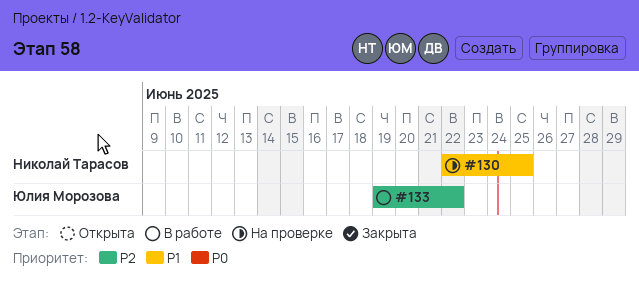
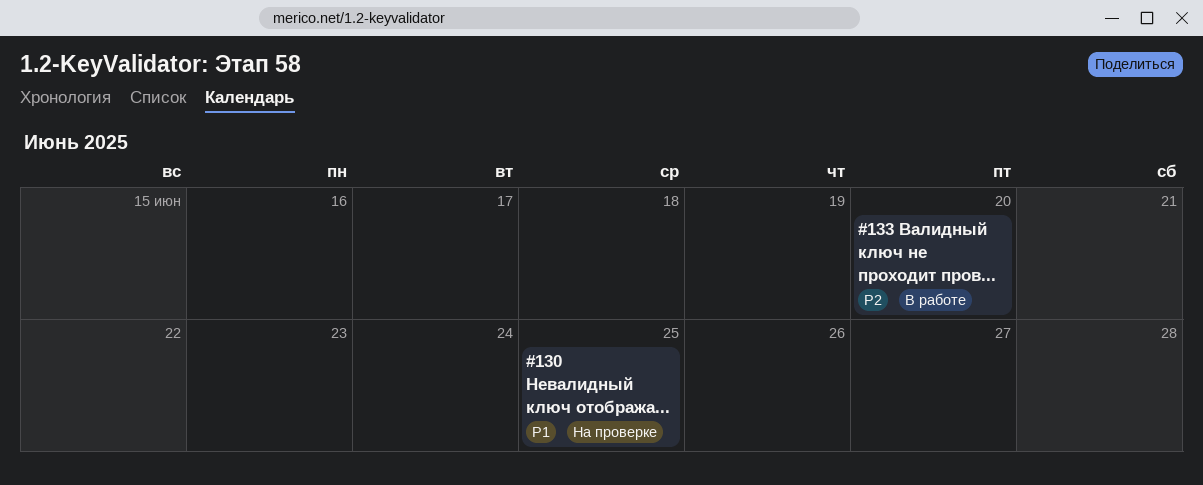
#133, due: Jun 22 -> Jun 20

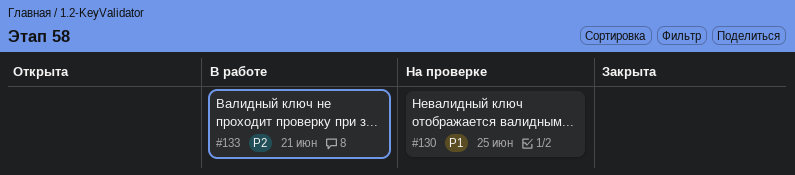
#133, due: Jun 20 -> Jun 21

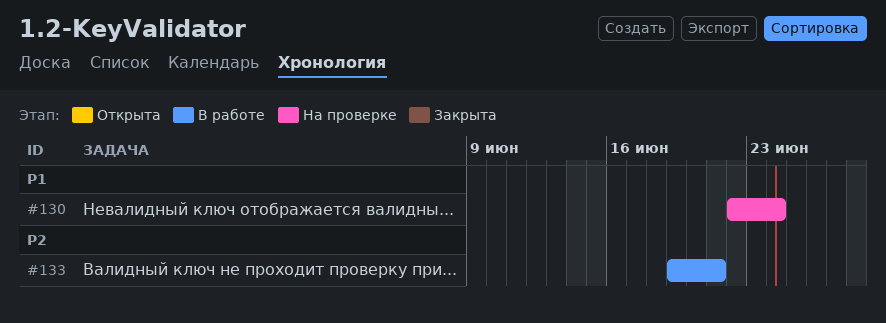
#130, due: Jun 25 -> Jun 24

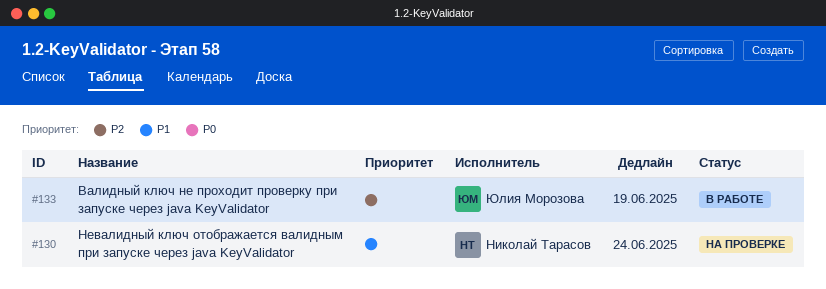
#133, due: Jun 21 -> Jun 19

